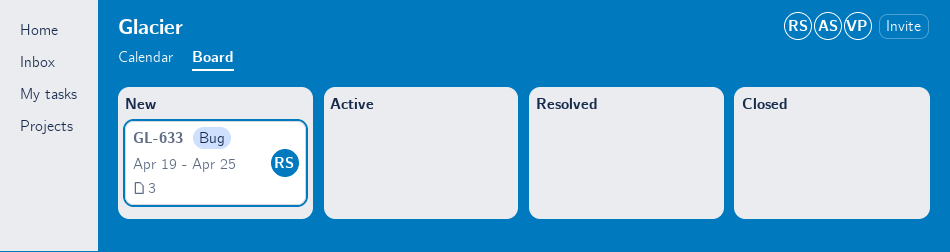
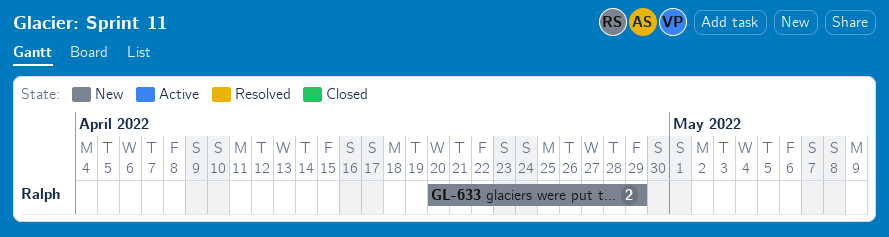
GL-633, start: Apr 19 -> Apr 20
GL-633, due: Apr 25 -> Apr 29

